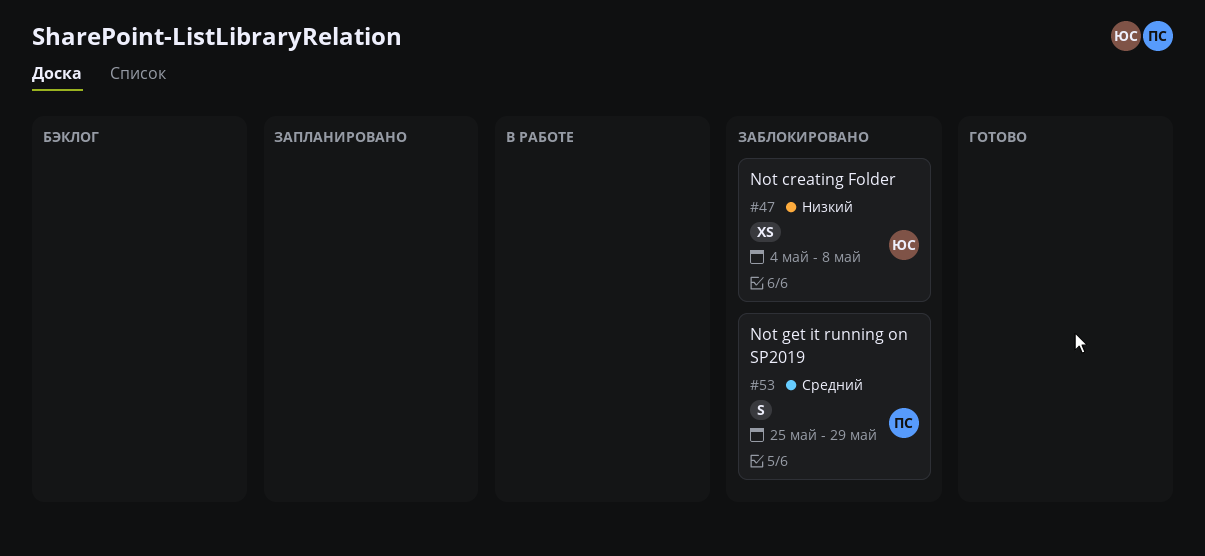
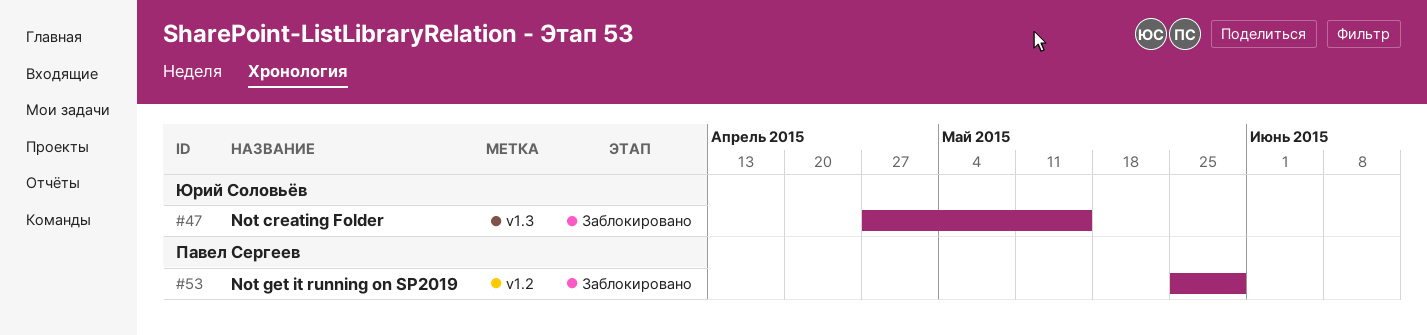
#47, start: May 4 -> Apr 27
#47, due: May 8 -> May 15

